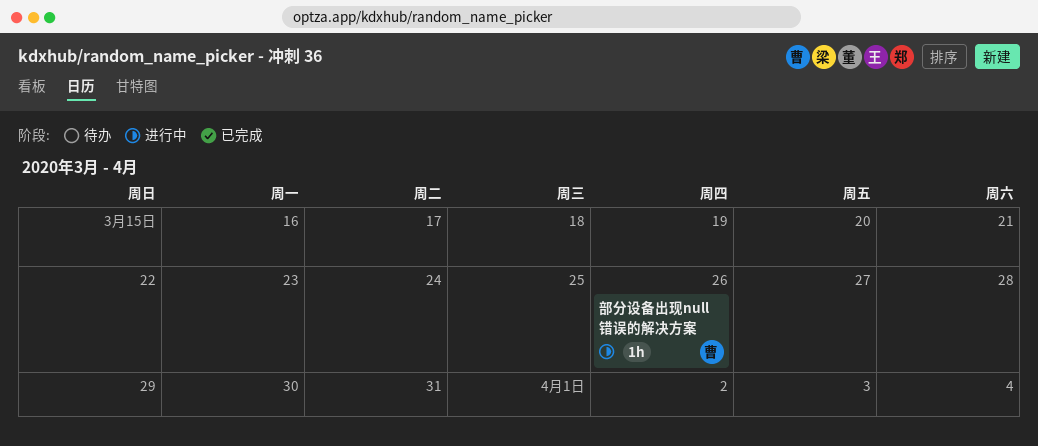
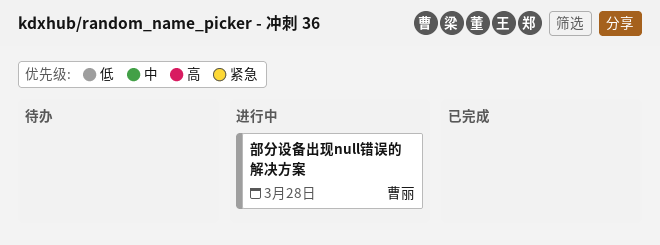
部分设备出现null错误的解决方案, due: Mar 26 -> Mar 28

